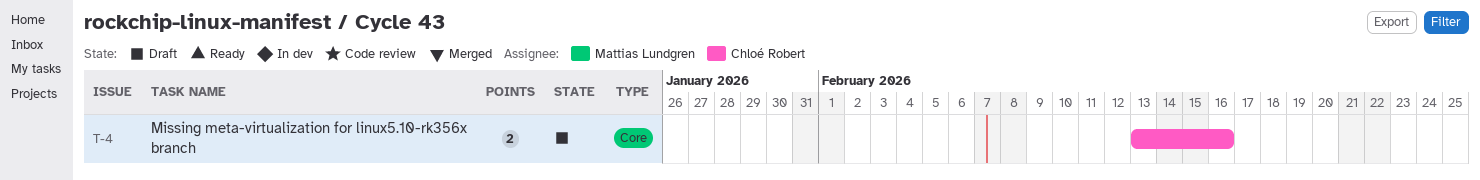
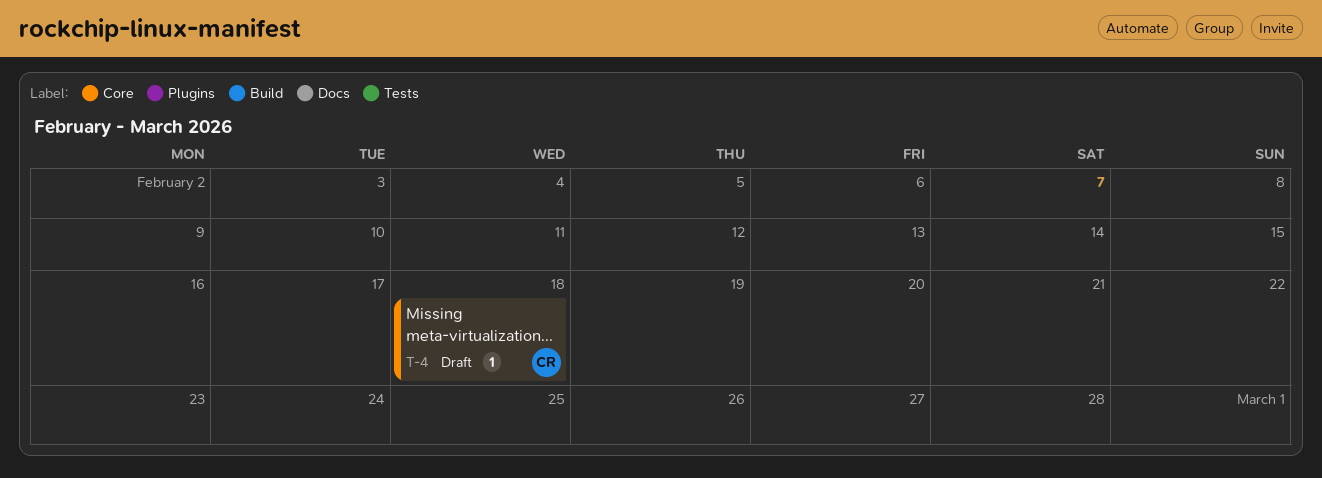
T-4, estimate: 2 -> 1
T-4, due: Feb 16 -> Feb 18

